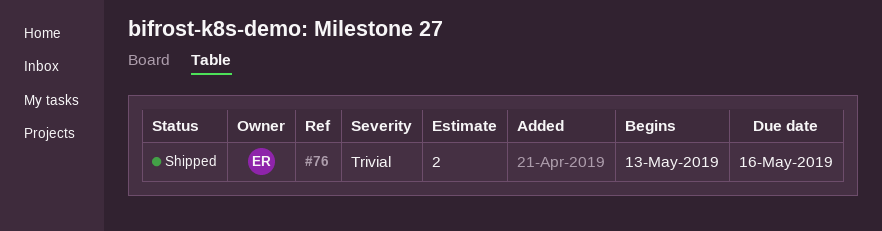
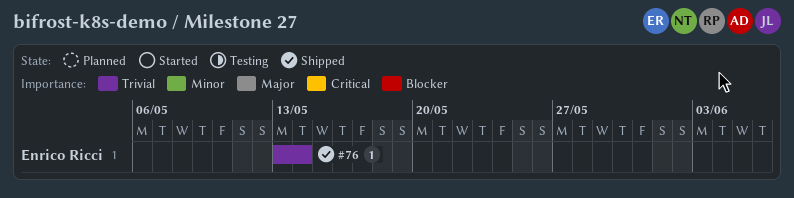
#76, estimate: 2 -> 1
#76, due: May 16 -> May 14

